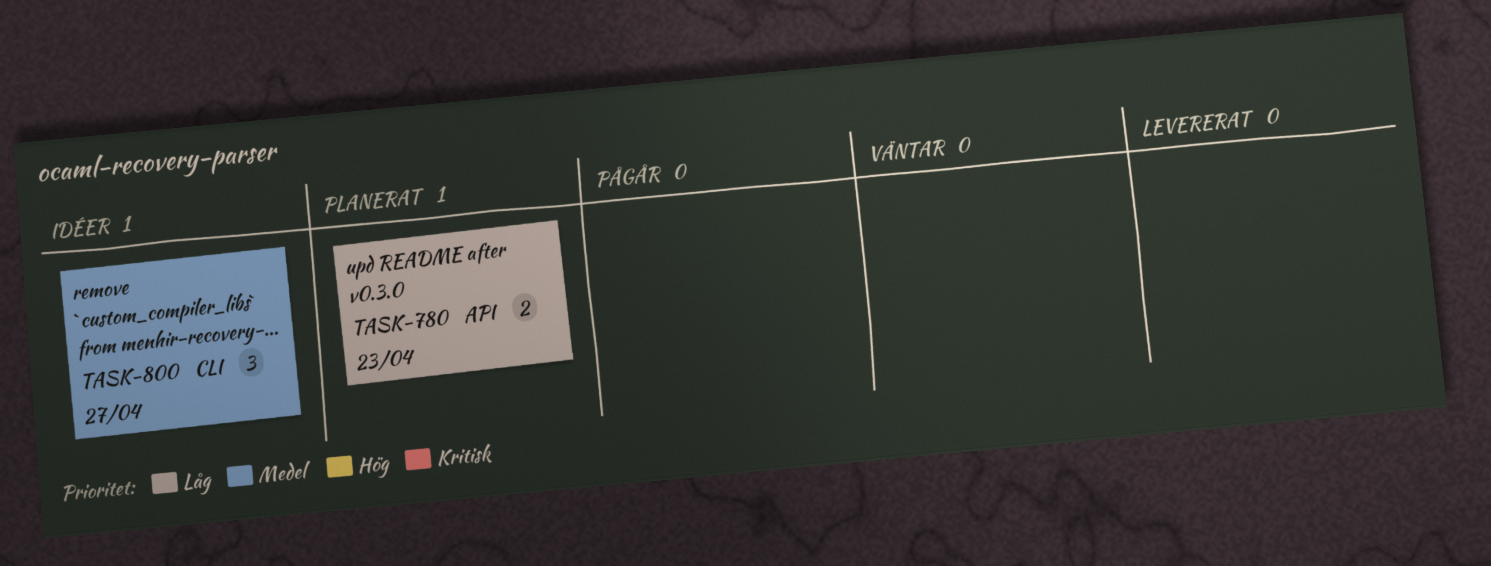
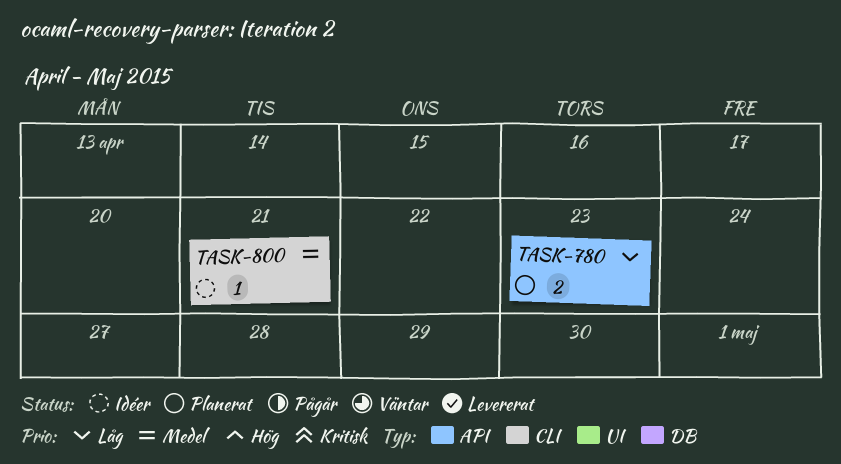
TASK-800, estimate: 3 -> 1
TASK-800, due: Apr 27 -> Apr 21

